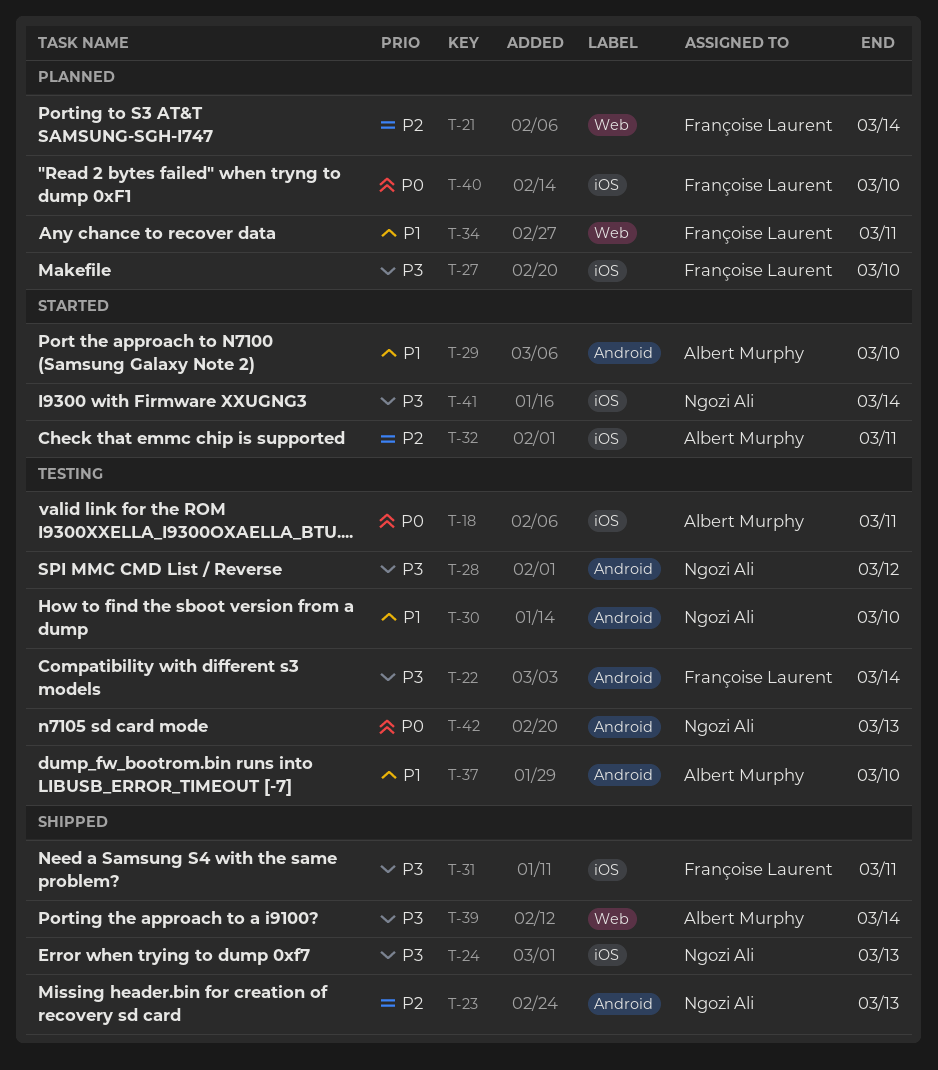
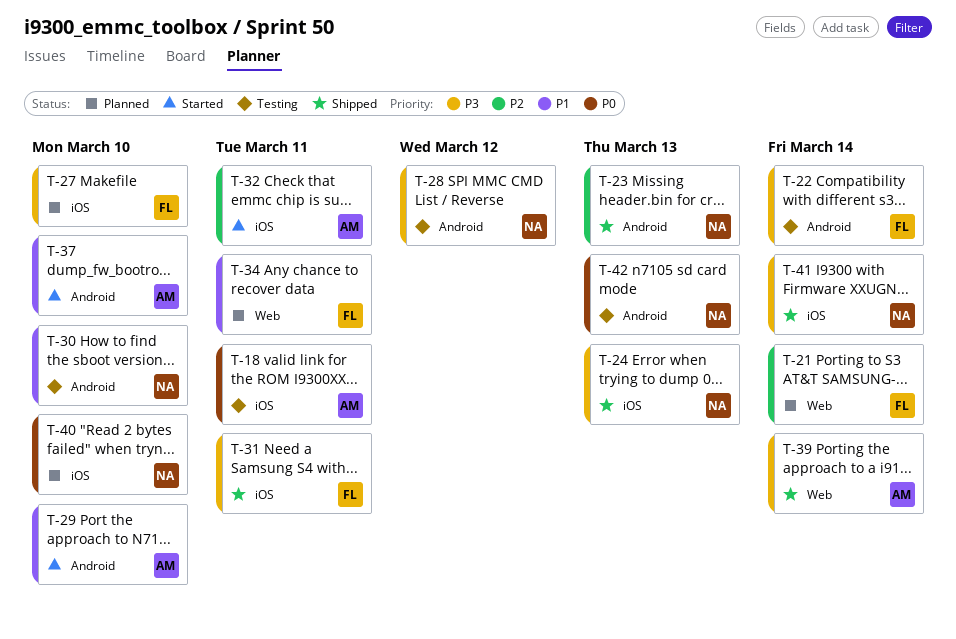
T-37, status: Testing -> Started
T-40, owner: Françoise Laurent -> Ngozi Ali
T-41, status: Started -> Shipped

